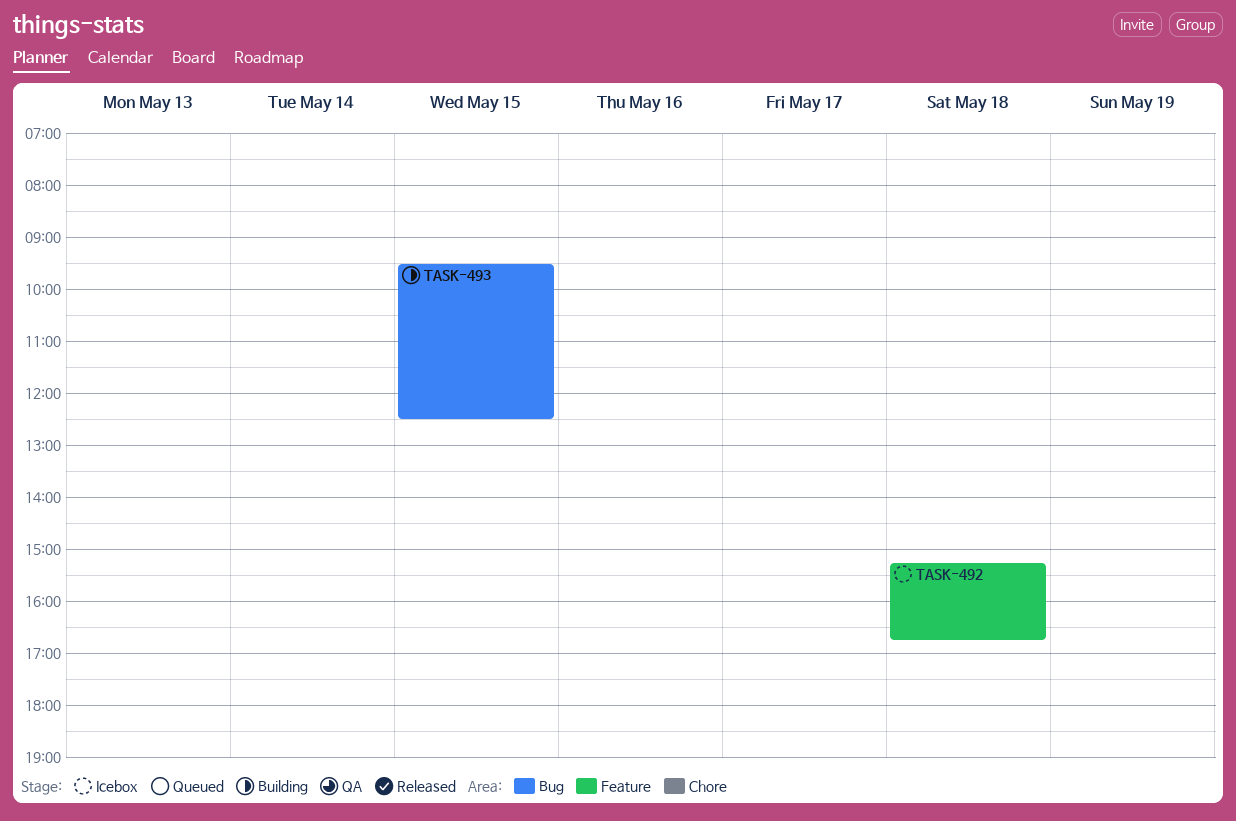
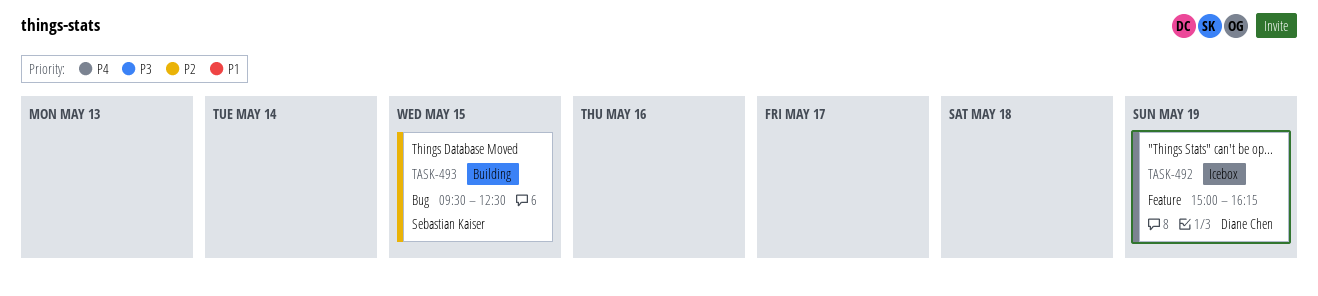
TASK-492, day: May 18 -> May 19
TASK-492, begins: 15:15 -> 15:00
TASK-492, ends: 16:45 -> 16:15

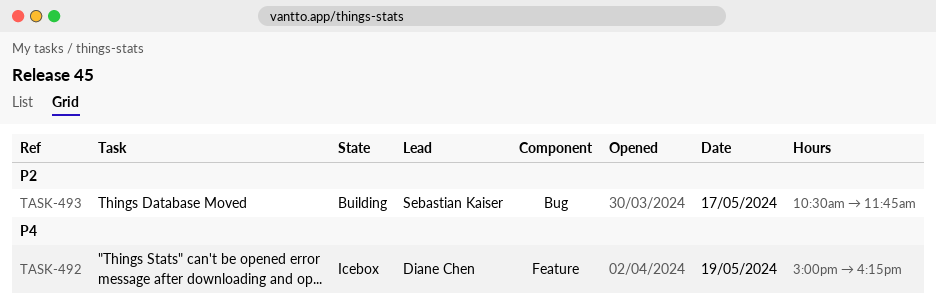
TASK-493, day: May 15 -> May 17
TASK-493, begins: 09:30 -> 10:30
TASK-493, ends: 12:30 -> 11:45

